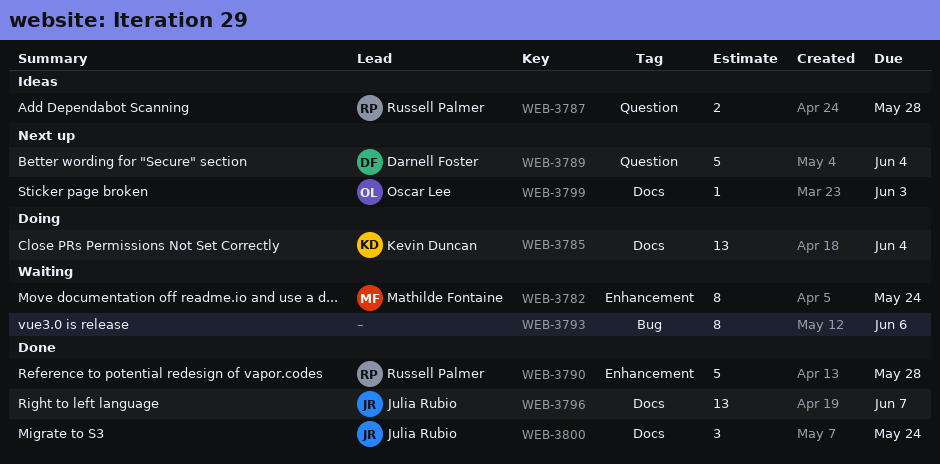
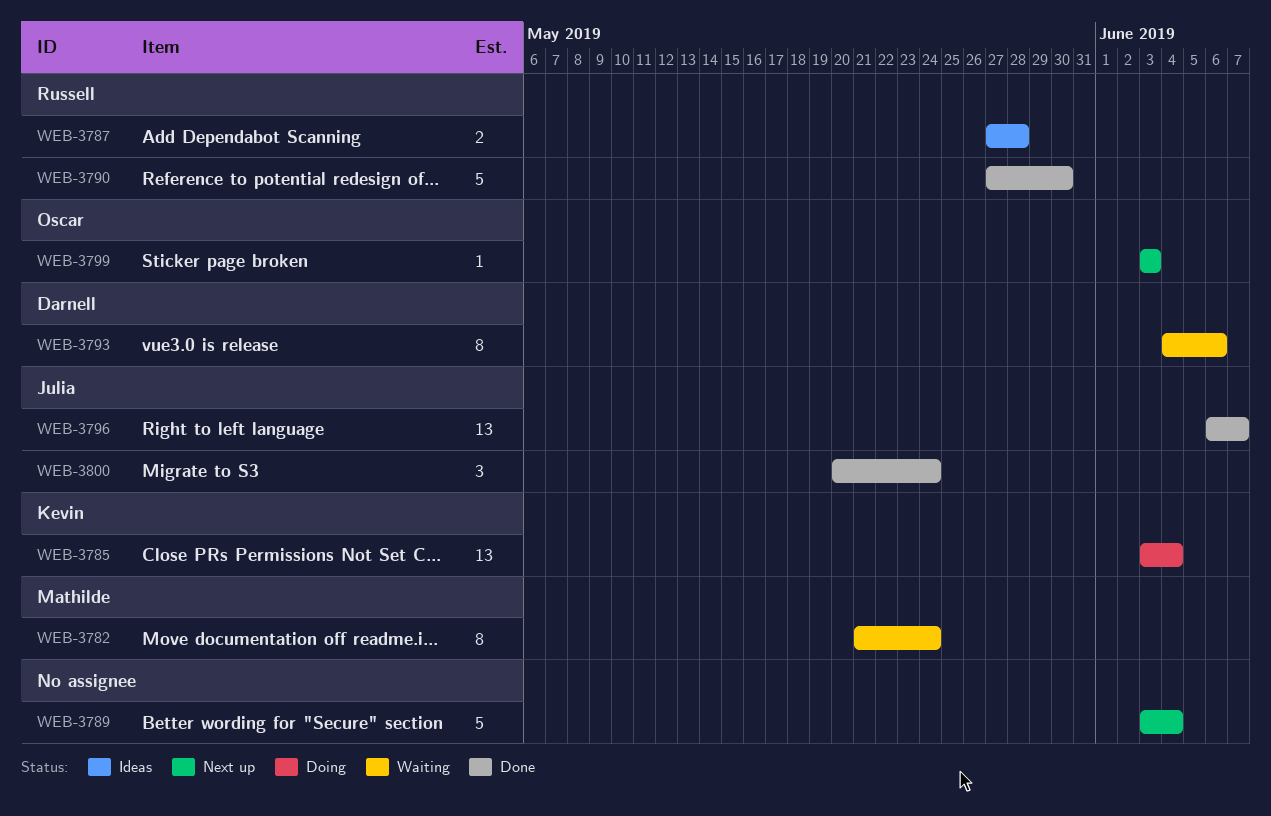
WEB-3789, owner: Darnell Foster -> none
WEB-3790, due: May 28 -> May 30
WEB-3793, owner: none -> Darnell Foster

